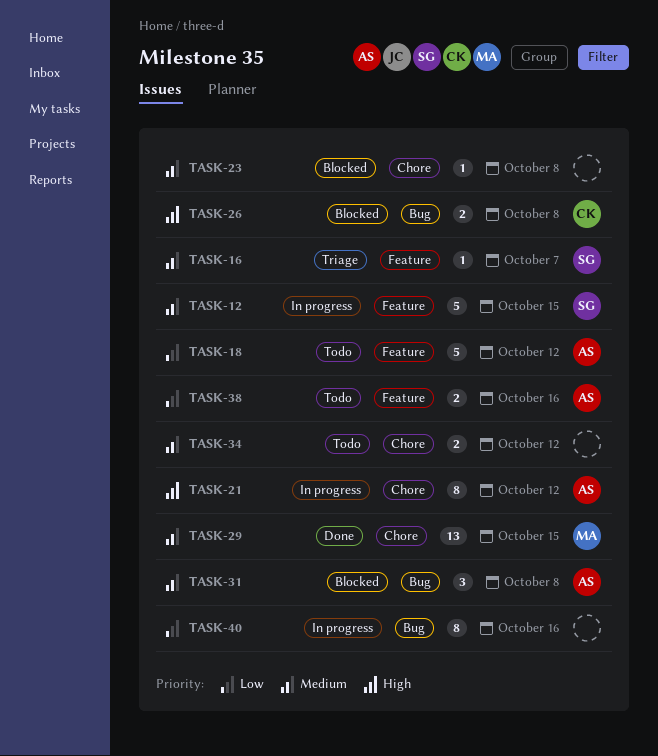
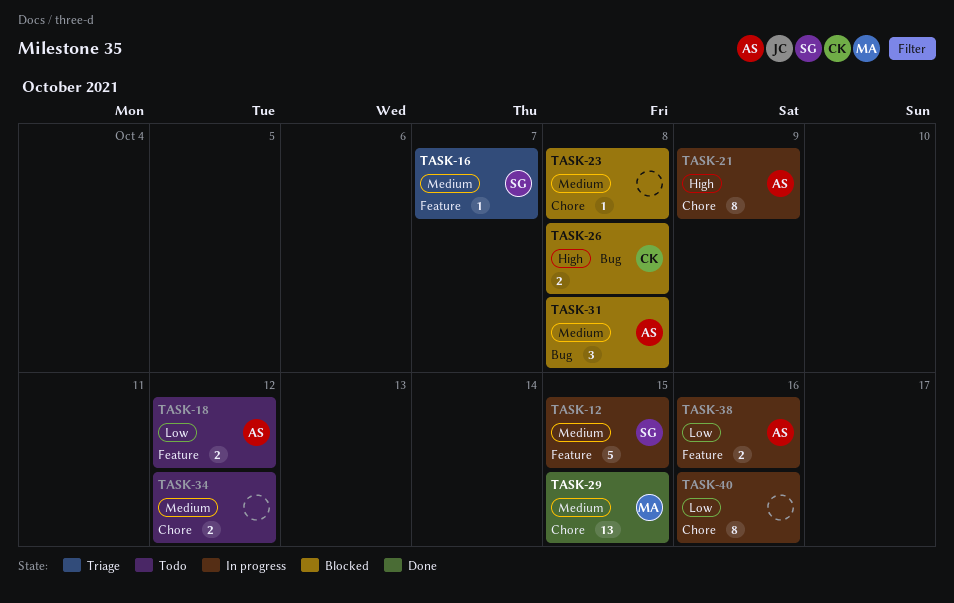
TASK-18, estimate: 5 -> 2
TASK-21, due: Oct 12 -> Oct 9
TASK-38, status: Todo -> In progress
TASK-40, label: Bug -> Chore

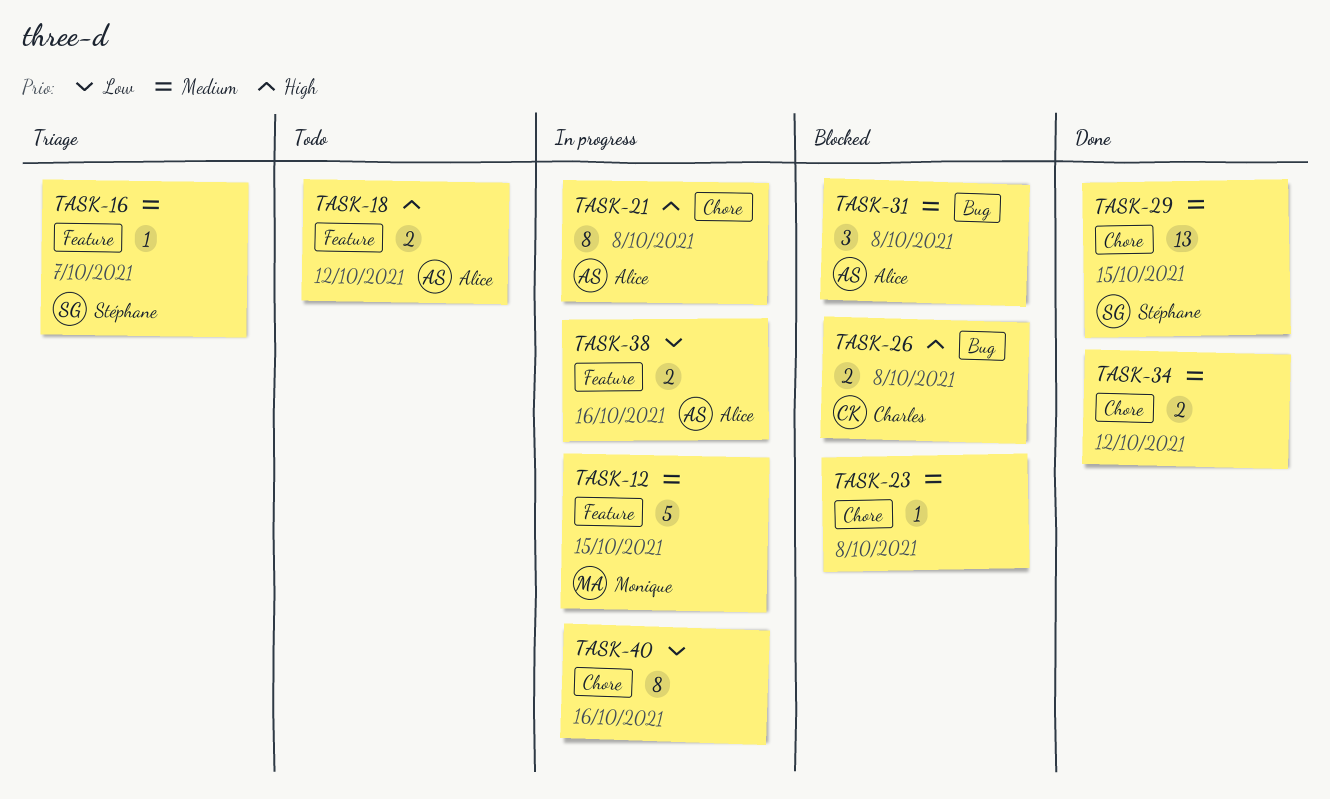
TASK-12, owner: Stéphane -> Monique
TASK-18, priority: Low -> High
TASK-21, due: Oct 9 -> Oct 8
TASK-29, owner: Monique -> Stéphane
TASK-34, status: Todo -> Done

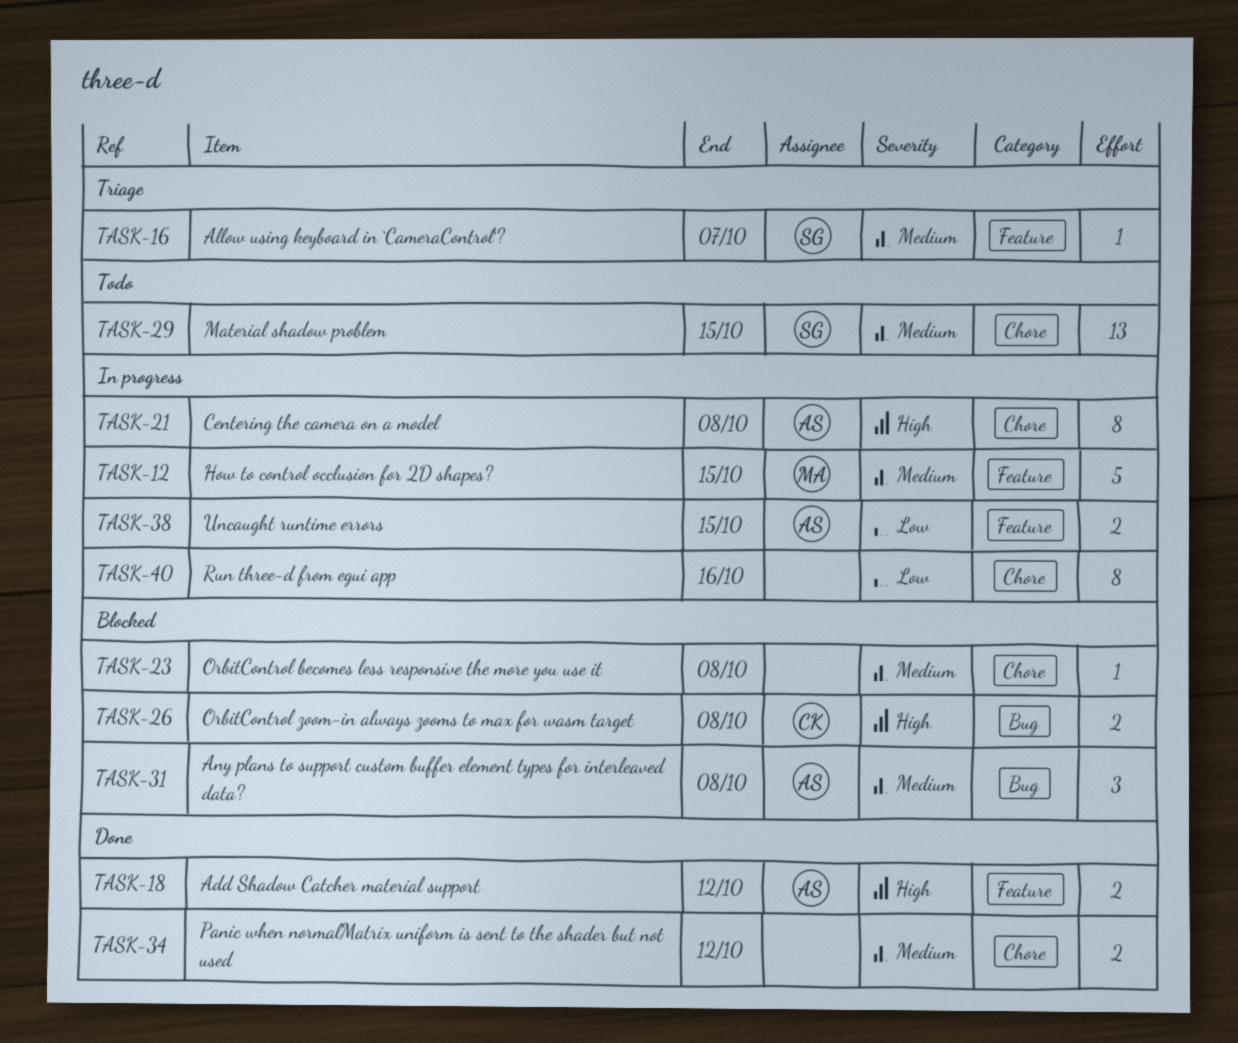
TASK-18, status: Todo -> Done
TASK-29, status: Done -> Todo
TASK-38, due: Oct 16 -> Oct 15

